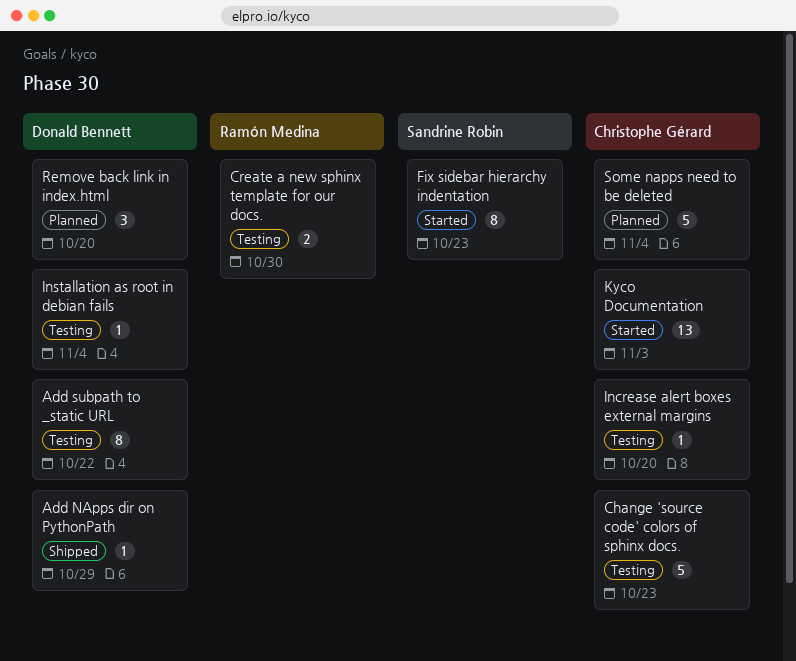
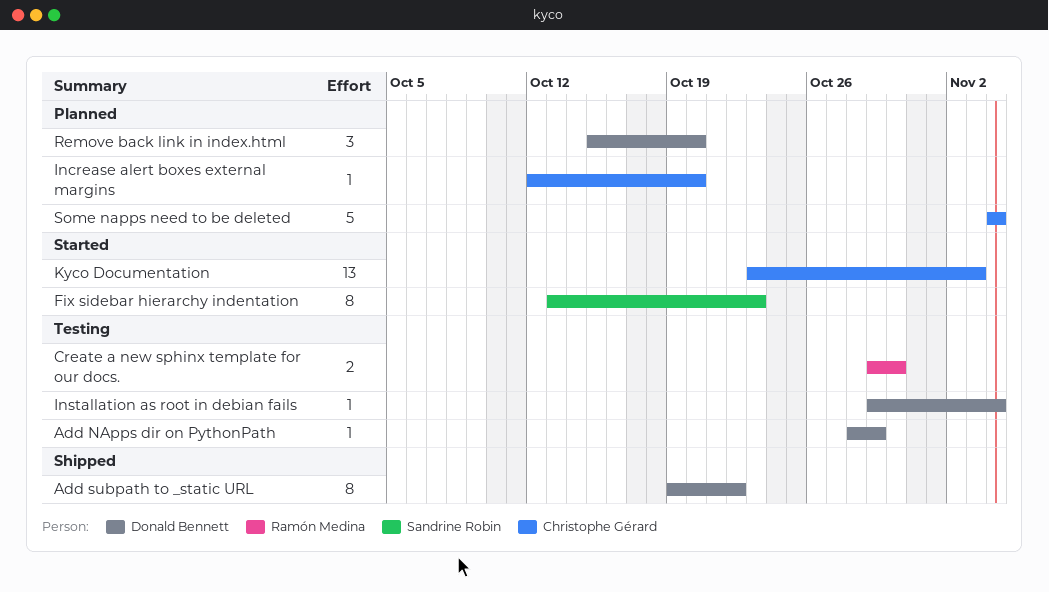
Add NApps dir on PythonPath, status: Shipped -> Testing
Add subpath to _static URL, status: Testing -> Shipped
Change 'source code' colors of sphinx docs.: present -> none
Increase alert boxes external margins, status: Testing -> Planned

